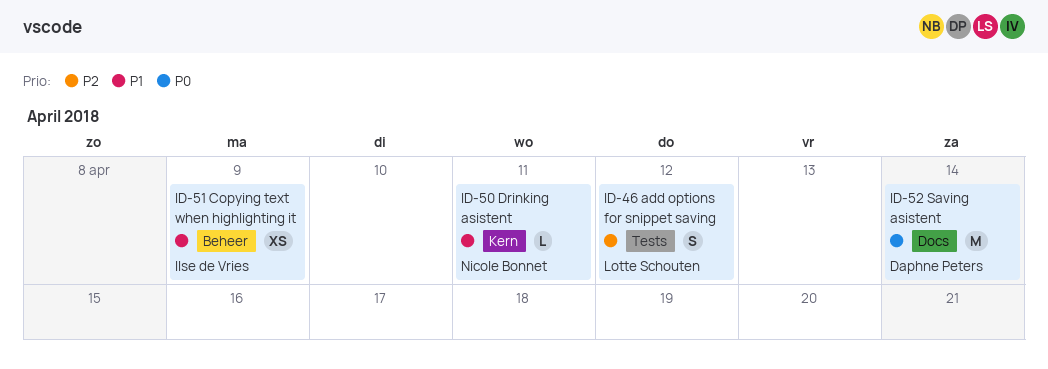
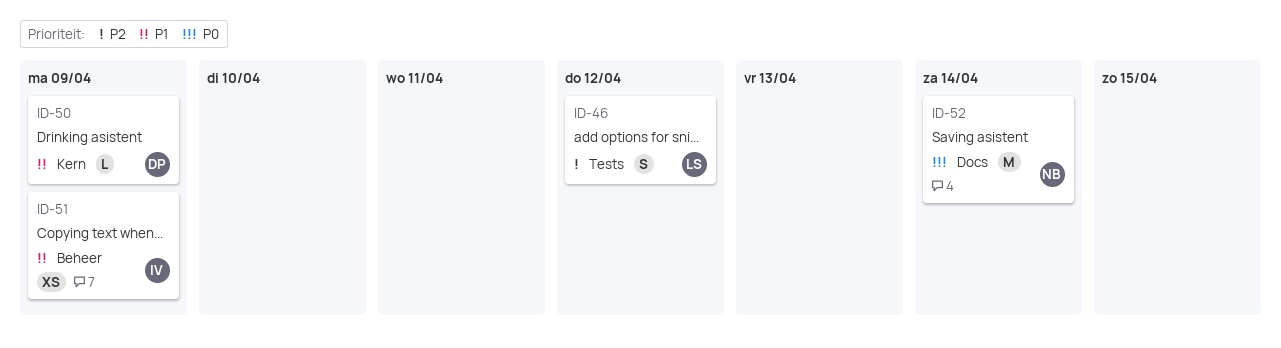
ID-50, owner: Nicole Bonnet -> Daphne Peters
ID-50, due: Apr 11 -> Apr 9
ID-52, owner: Daphne Peters -> Nicole Bonnet

